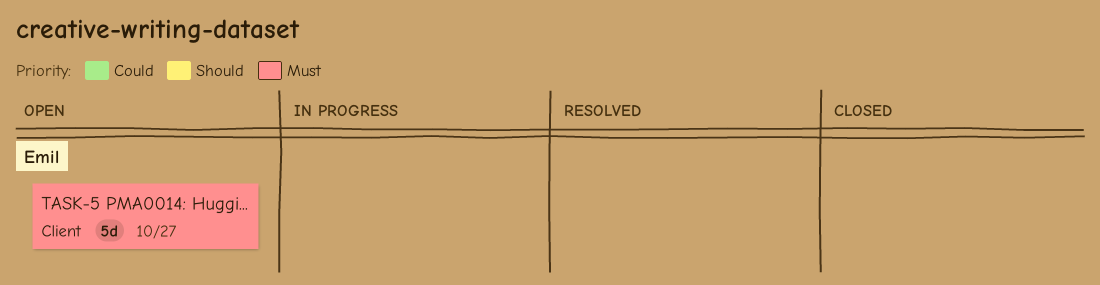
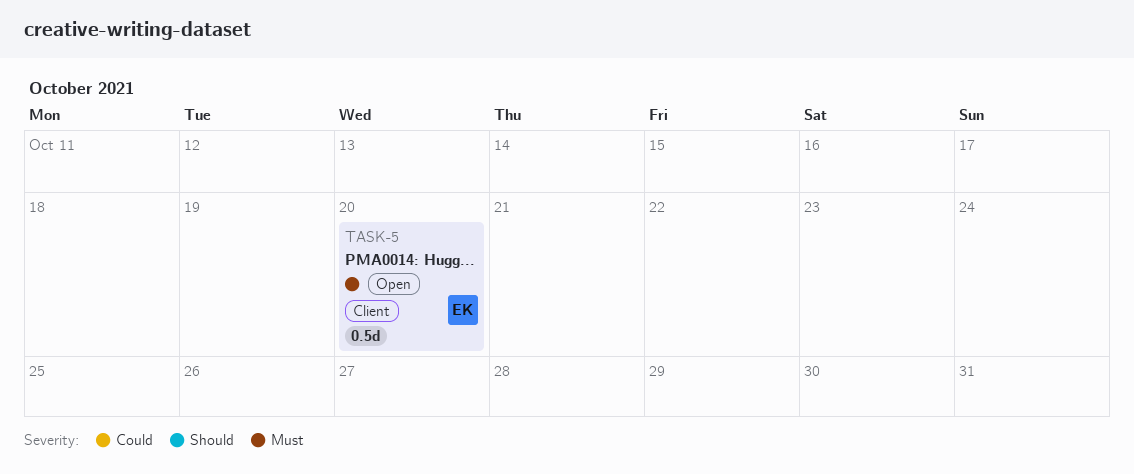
TASK-5, estimate: 5d -> 0.5d
TASK-5, due: Oct 27 -> Oct 20

